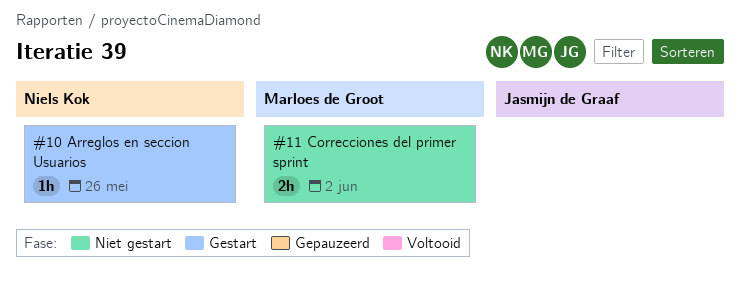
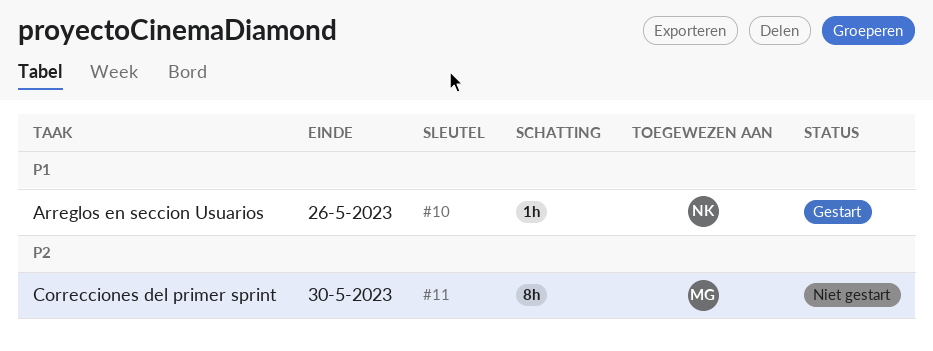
#11, estimate: 2h -> 8h
#11, due: Jun 2 -> May 30

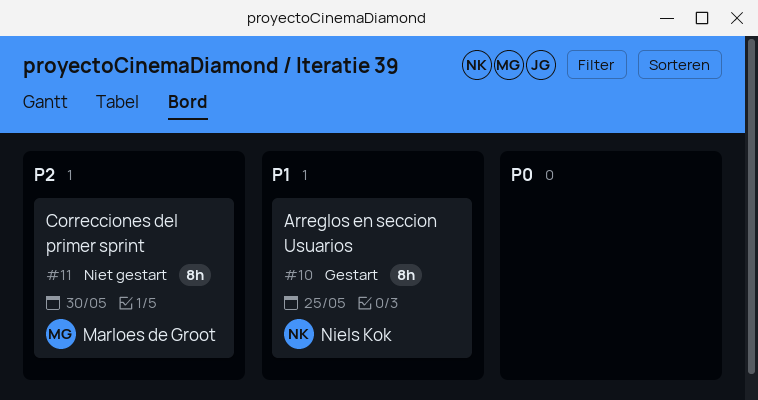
#10, estimate: 1h -> 8h
#10, due: May 26 -> May 25

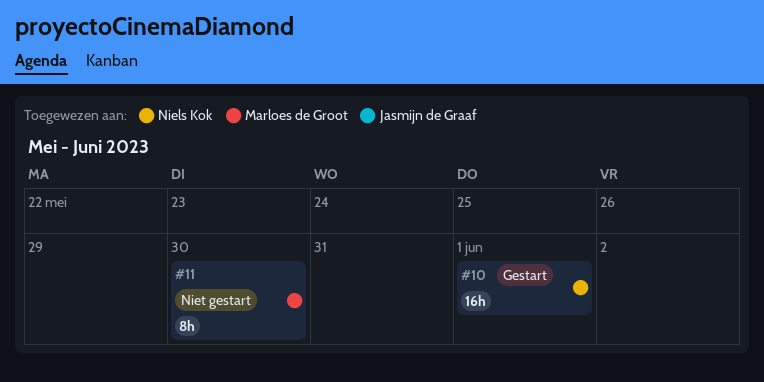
#10, estimate: 8h -> 16h
#10, due: May 25 -> Jun 1

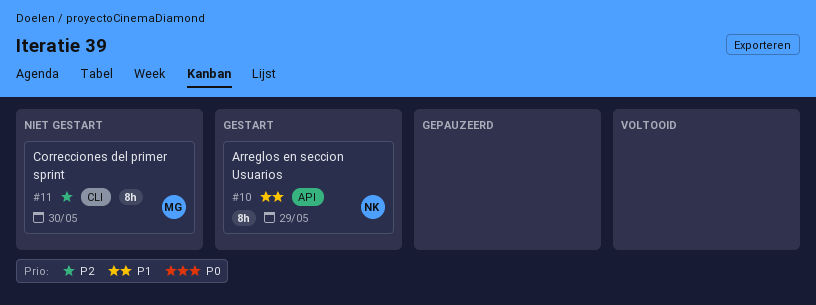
#10, estimate: 16h -> 8h
#10, due: Jun 1 -> May 29

